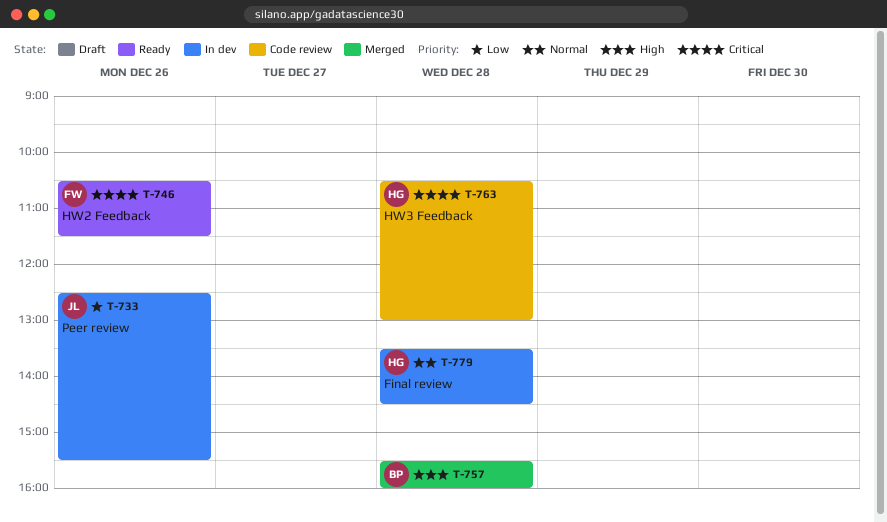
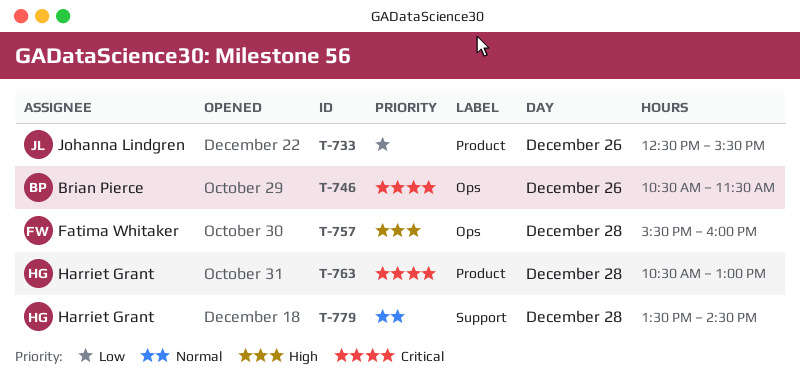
T-746, owner: Fatima Whitaker -> Brian Pierce
T-757, owner: Brian Pierce -> Fatima Whitaker

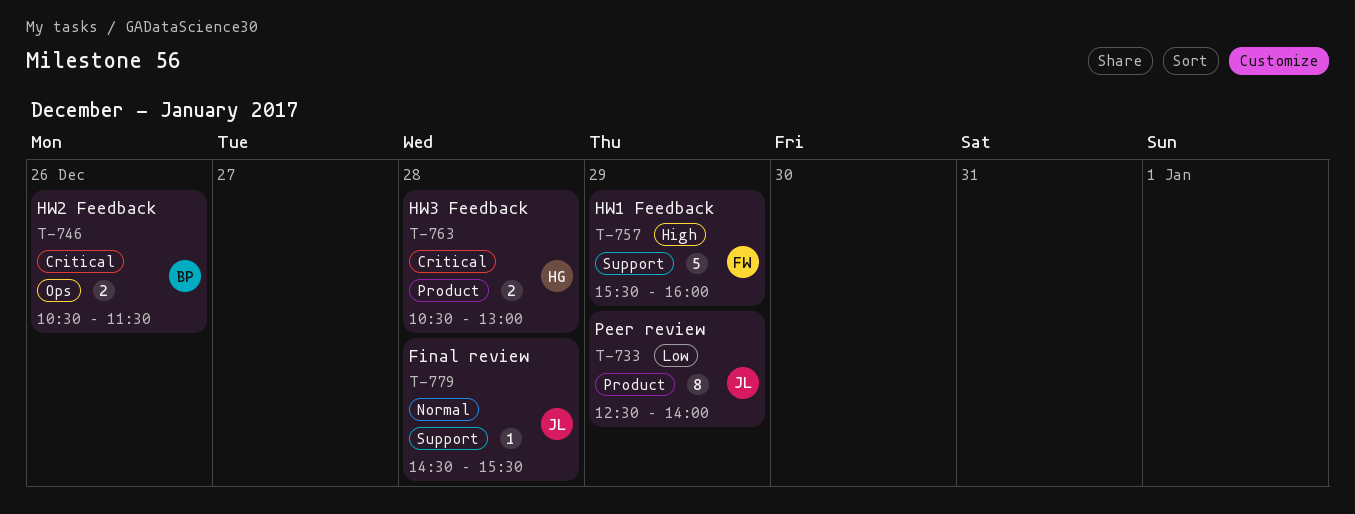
T-733, day: Dec 26 -> Dec 29
T-733, ends: 15:30 -> 14:00
T-757, label: Ops -> Support
T-757, day: Dec 28 -> Dec 29
T-779, owner: Harriet Grant -> Johanna Lindgren
T-779, begins: 13:30 -> 14:30
T-779, ends: 14:30 -> 15:30

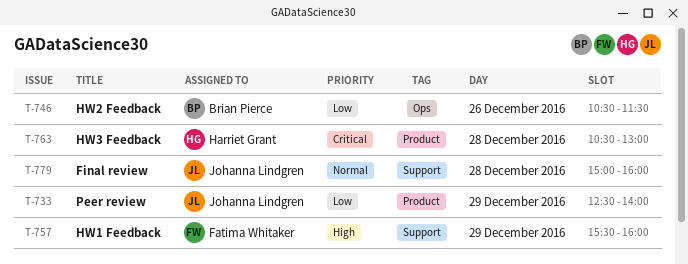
T-746, priority: Critical -> Low
T-779, begins: 14:30 -> 15:00
T-779, ends: 15:30 -> 16:00

